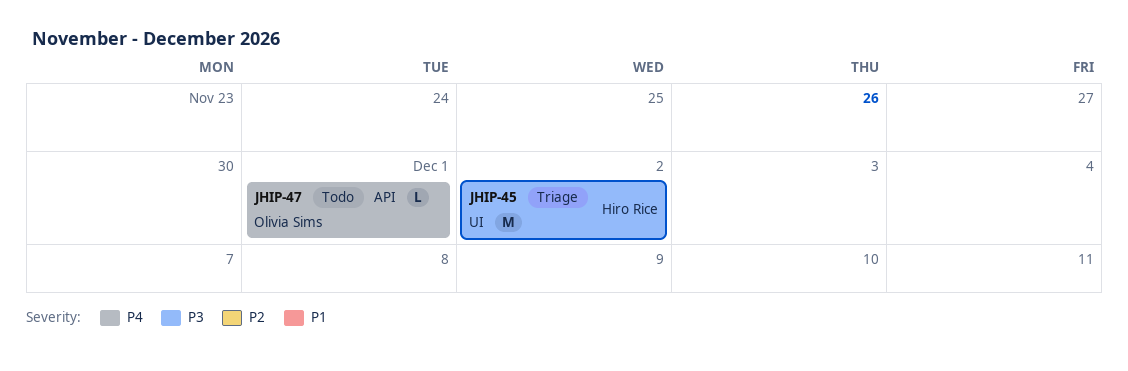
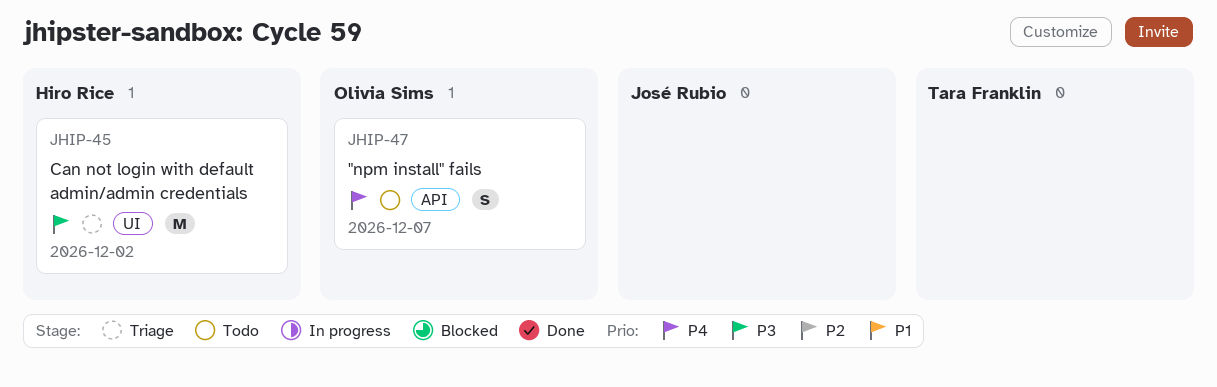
JHIP-47, estimate: L -> S
JHIP-47, due: Dec 1 -> Dec 7

